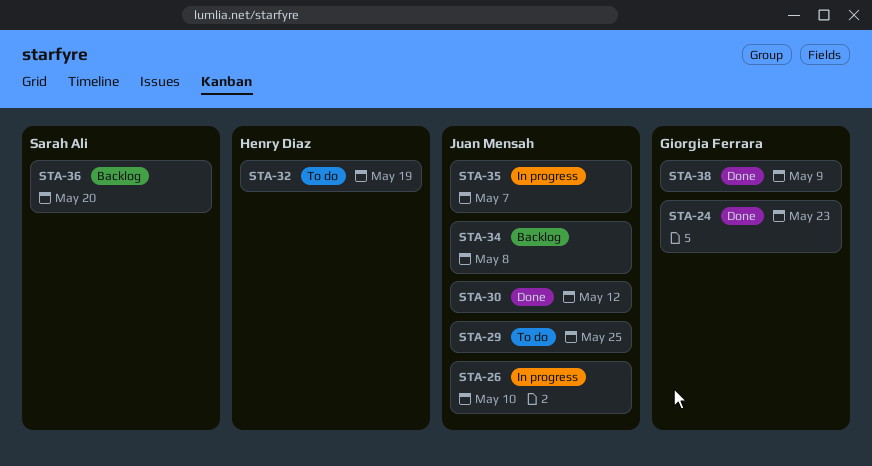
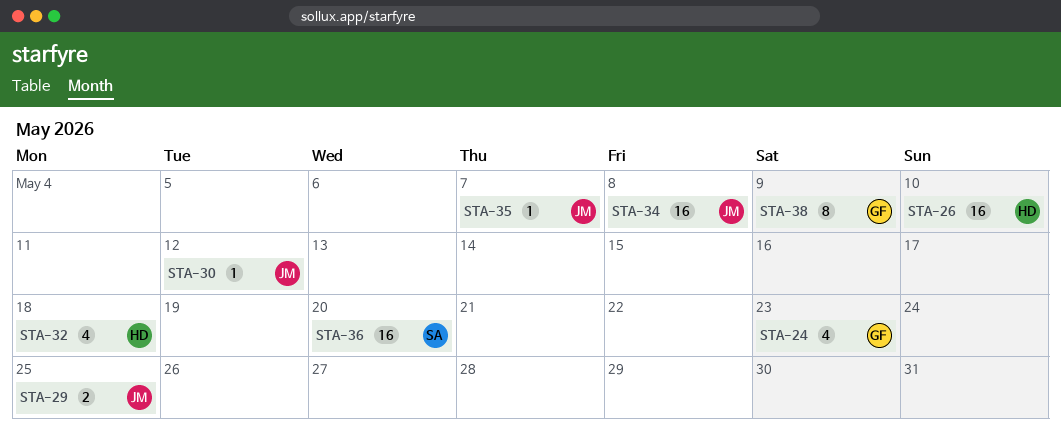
STA-26, owner: Juan Mensah -> Henry Diaz
STA-32, due: May 19 -> May 18

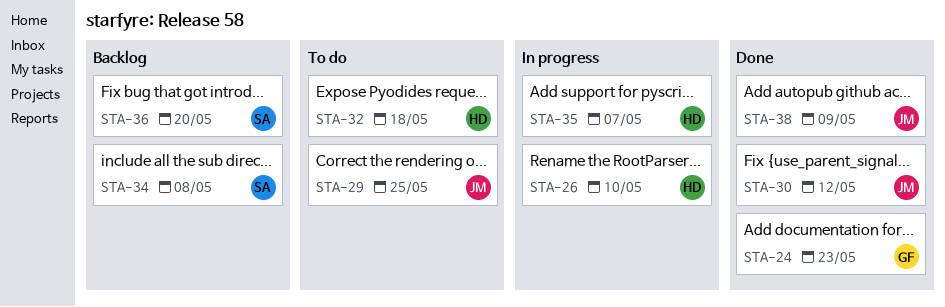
STA-34, owner: JM -> SA
STA-35, owner: JM -> HD
STA-38, owner: GF -> JM

